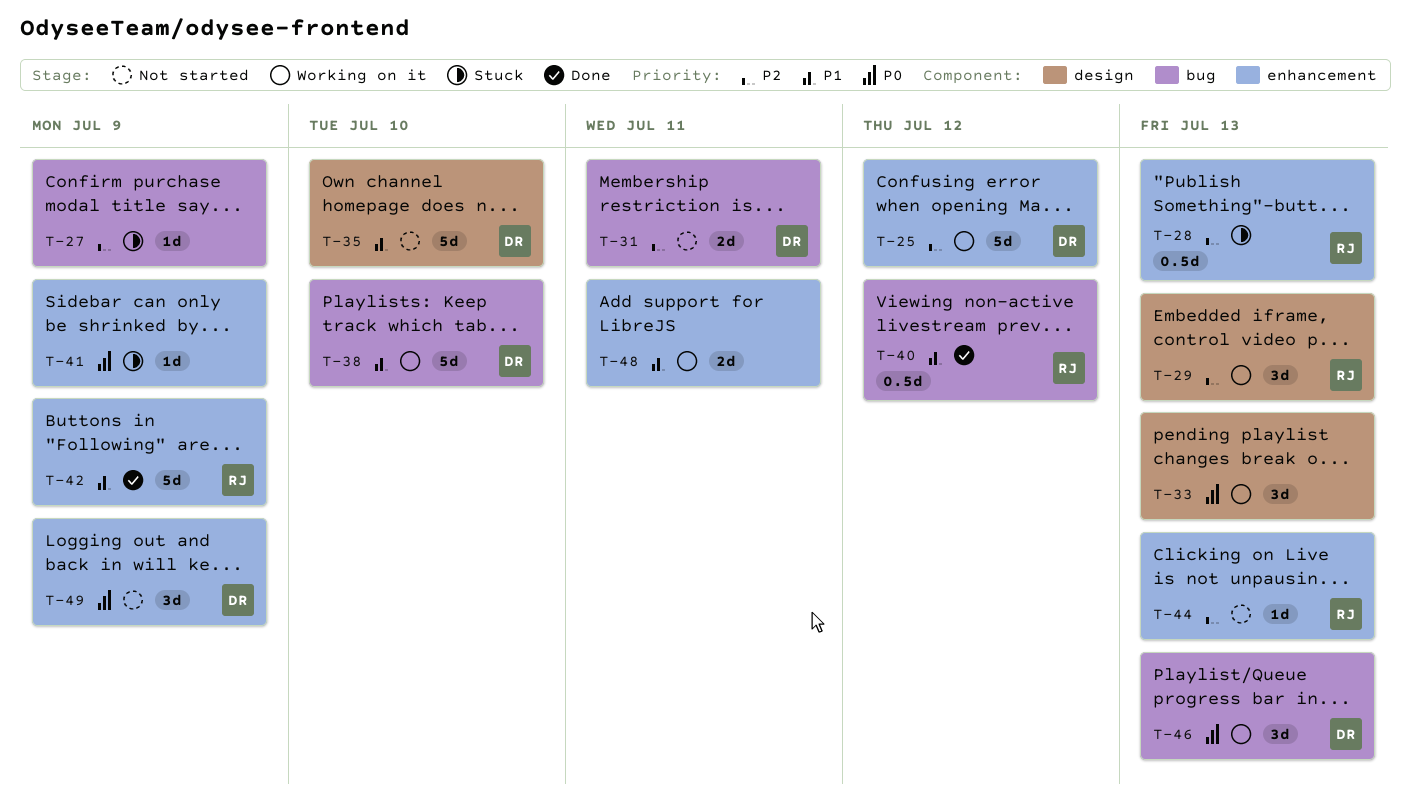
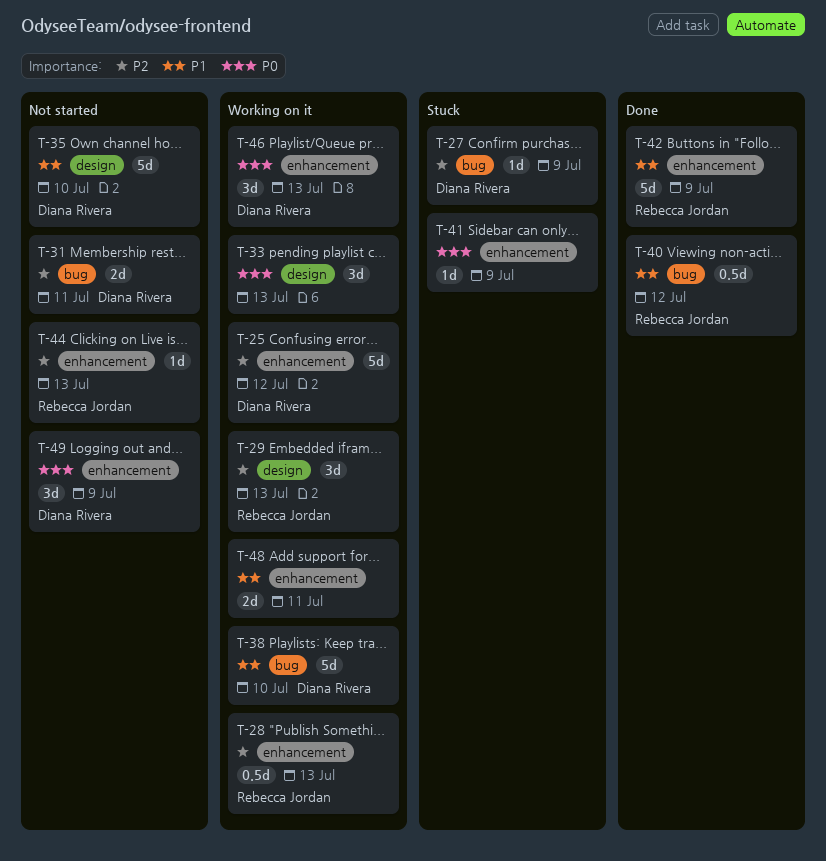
T-27, owner: none -> Diana Rivera
T-28, status: Stuck -> Working on it
T-46, label: bug -> enhancement

